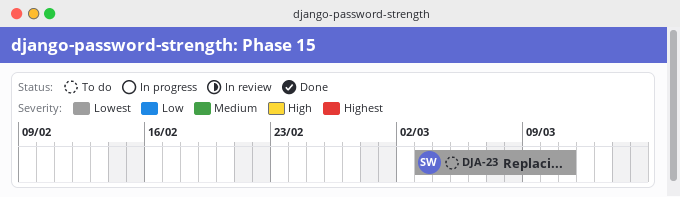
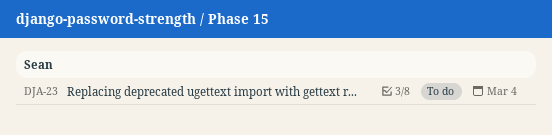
DJA-23, due: Mar 11 -> Mar 4

